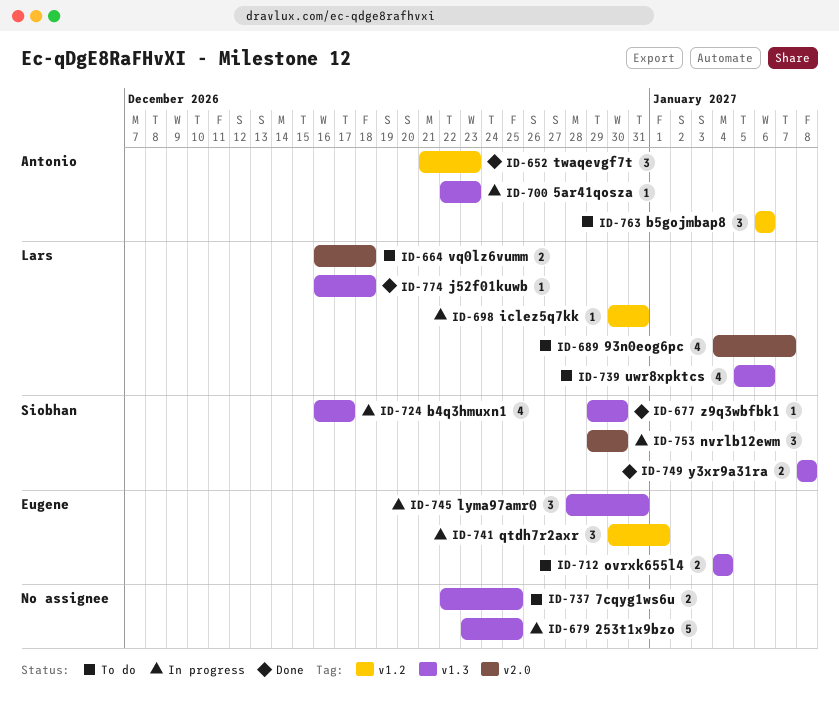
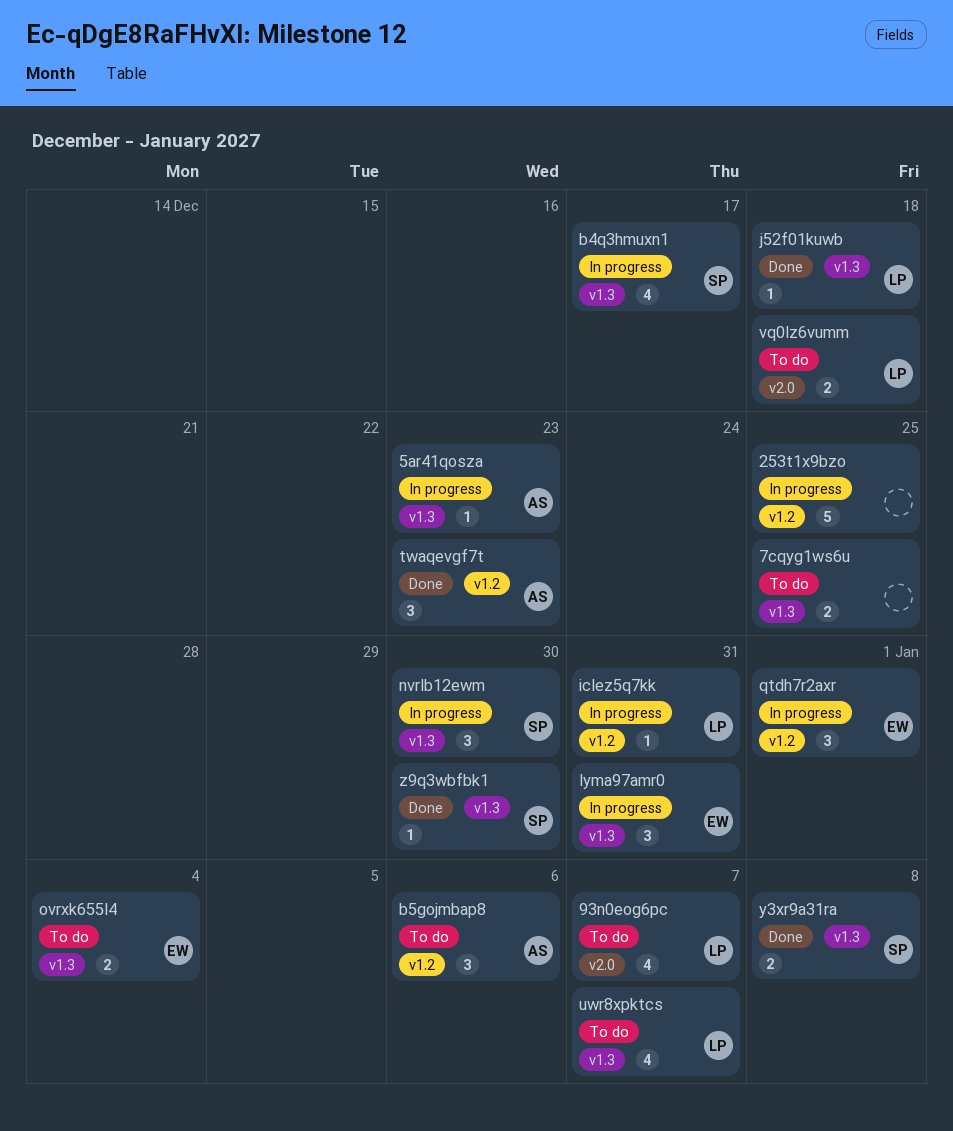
253t1x9bzo, label: v1.3 -> v1.2
nvrlb12ewm, label: v2.0 -> v1.3
uwr8xpktcs, due: Jan 6 -> Jan 7

